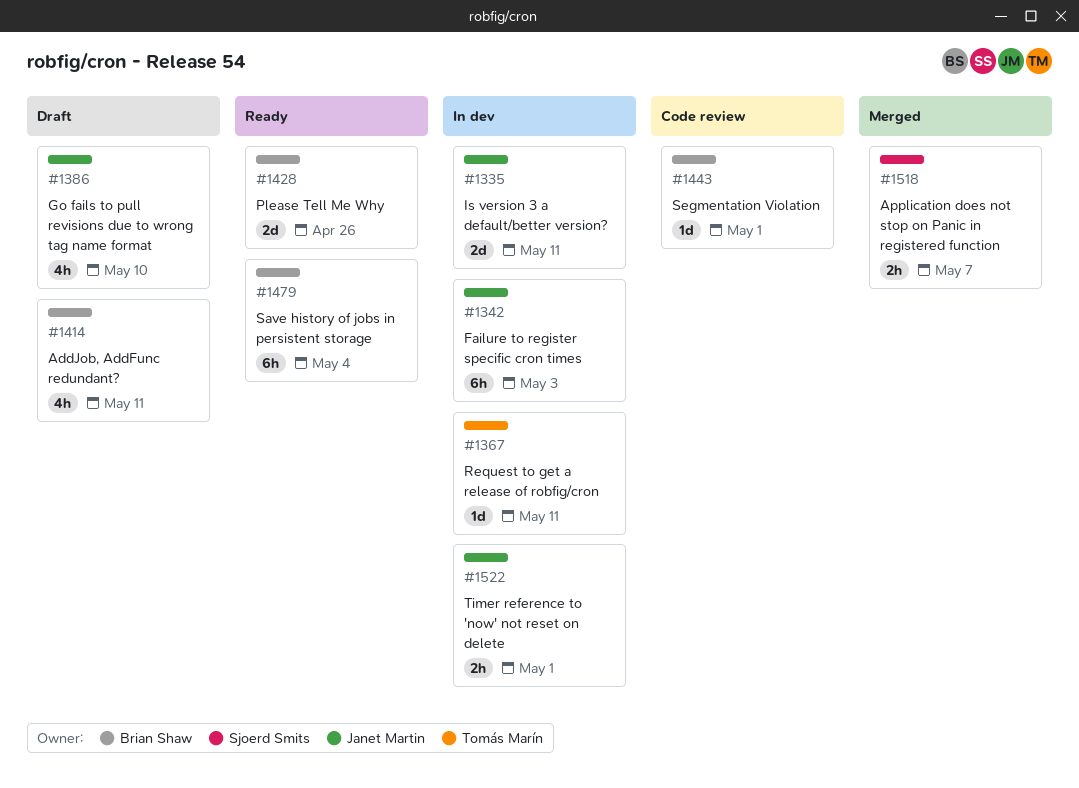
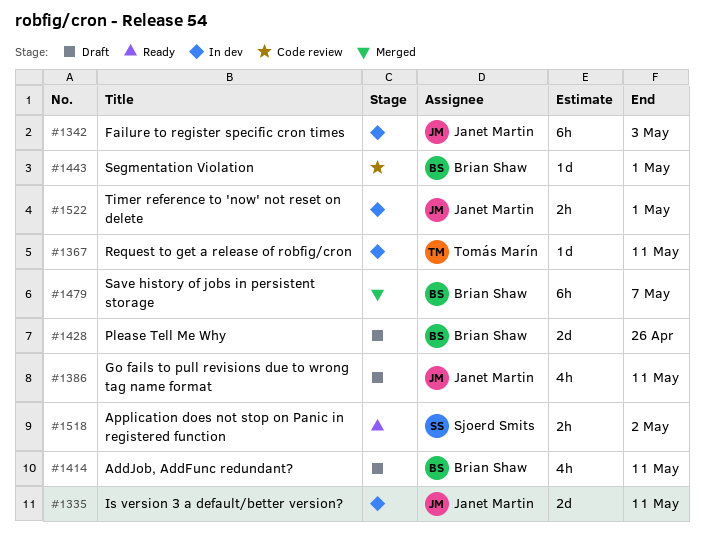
#1386, due: May 10 -> May 11
#1428, status: Ready -> Draft
#1479, status: Ready -> Merged
#1479, due: May 4 -> May 7
#1518, status: Merged -> Ready
#1518, due: May 7 -> May 2

